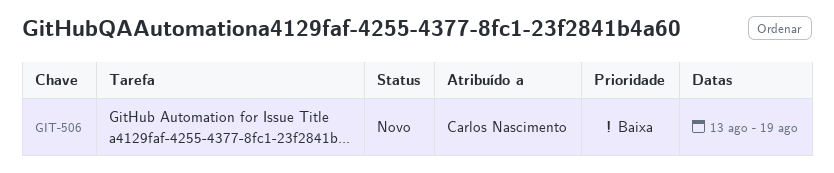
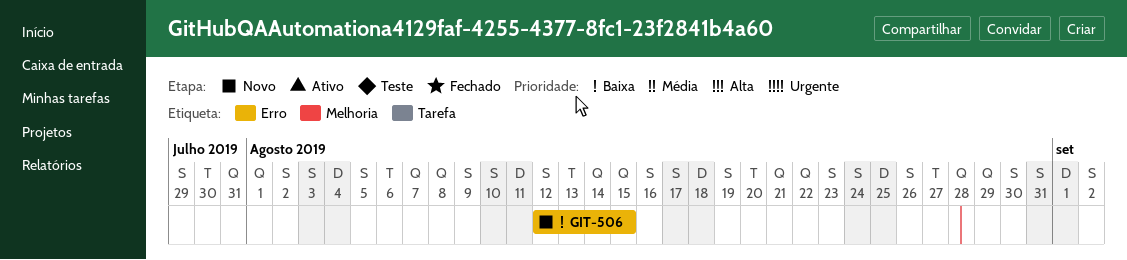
GIT-506, start: Aug 13 -> Aug 12
GIT-506, due: Aug 19 -> Aug 15

